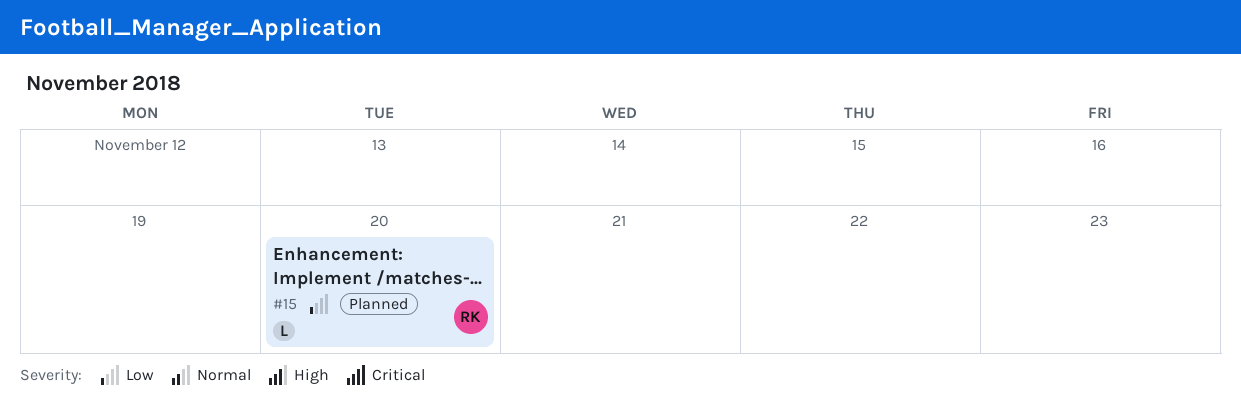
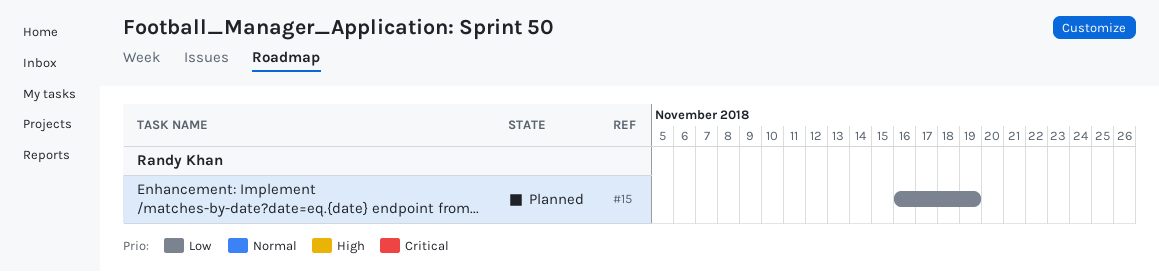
#15, due: Nov 20 -> Nov 19

